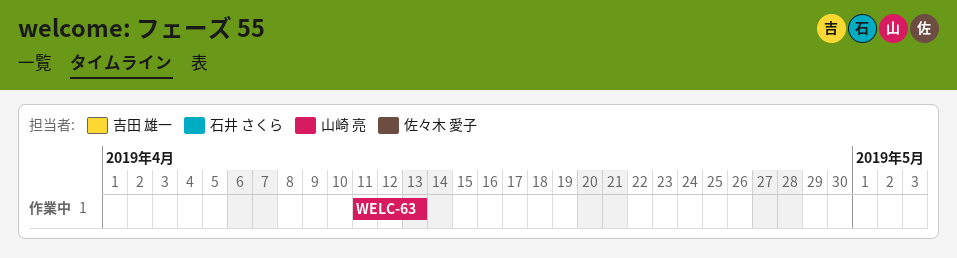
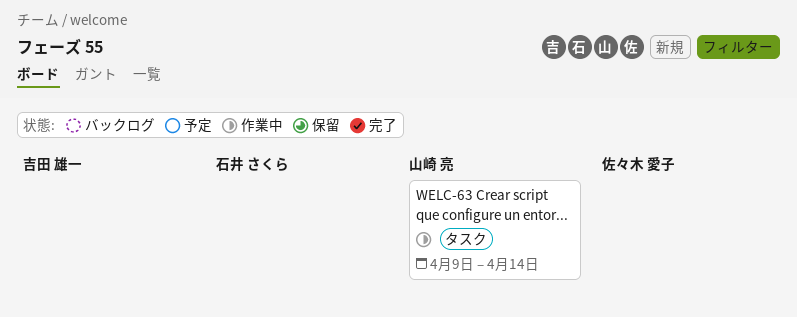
WELC-63, start: Apr 11 -> Apr 9
WELC-63, due: Apr 13 -> Apr 14

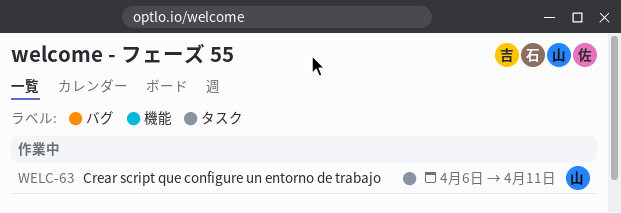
WELC-63, start: Apr 9 -> Apr 6
WELC-63, due: Apr 14 -> Apr 11

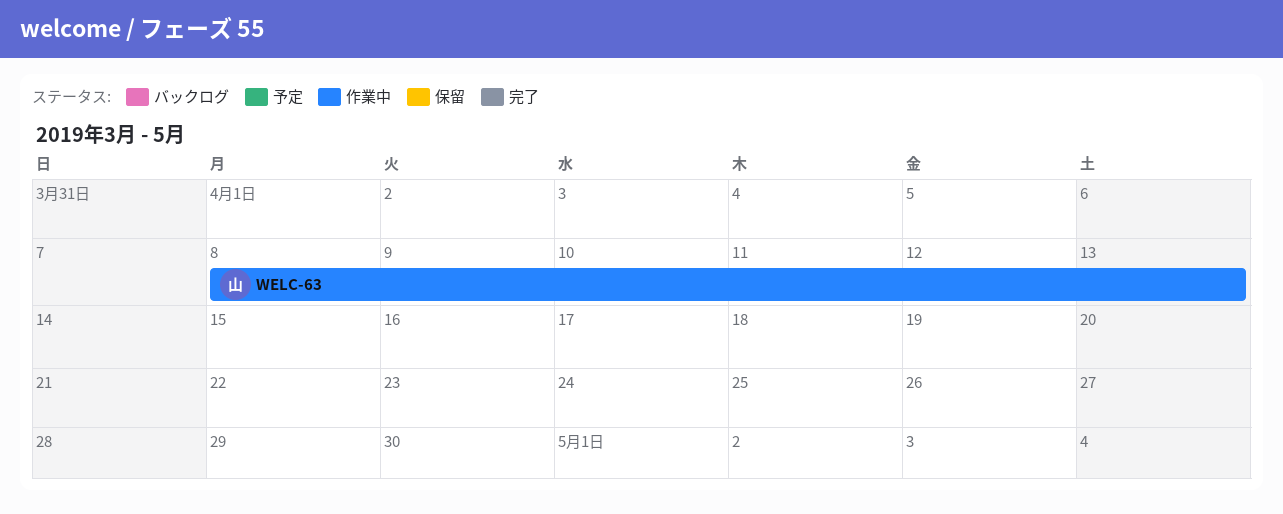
WELC-63, start: Apr 6 -> Apr 8
WELC-63, due: Apr 11 -> Apr 13

